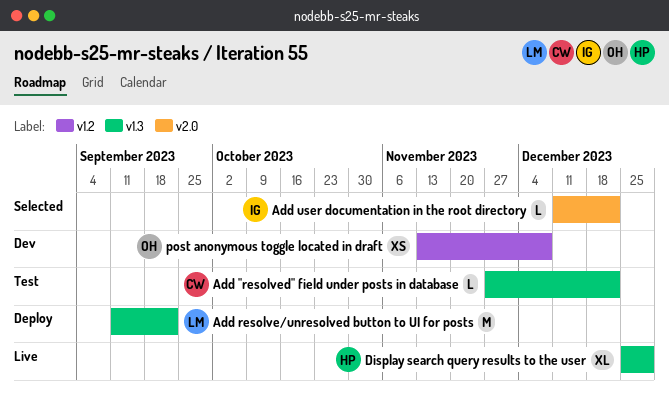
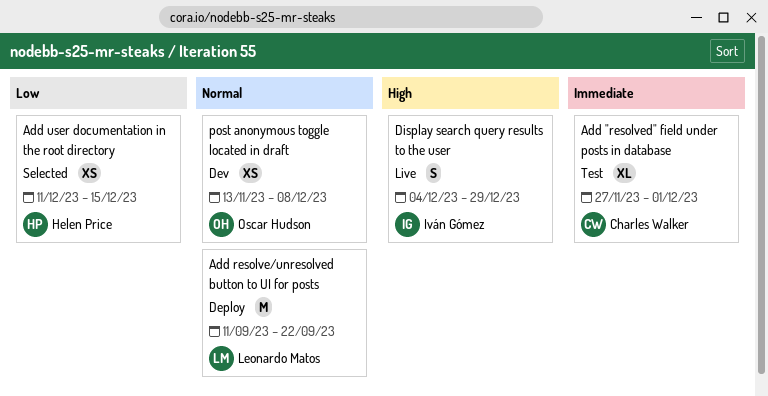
Add "resolved" field under posts in database, estimate: L -> XL
Add "resolved" field under posts in database, due: Dec 22 -> Dec 1
Add user documentation in the root directory, owner: Iván Gómez -> Helen Price
Add user documentation in the root directory, estimate: L -> XS
Add user documentation in the root directory, due: Dec 22 -> Dec 15
Display search query results to the user, owner: Helen Price -> Iván Gómez
Display search query results to the user, estimate: XL -> S
Display search query results to the user, start: Dec 25 -> Dec 4

